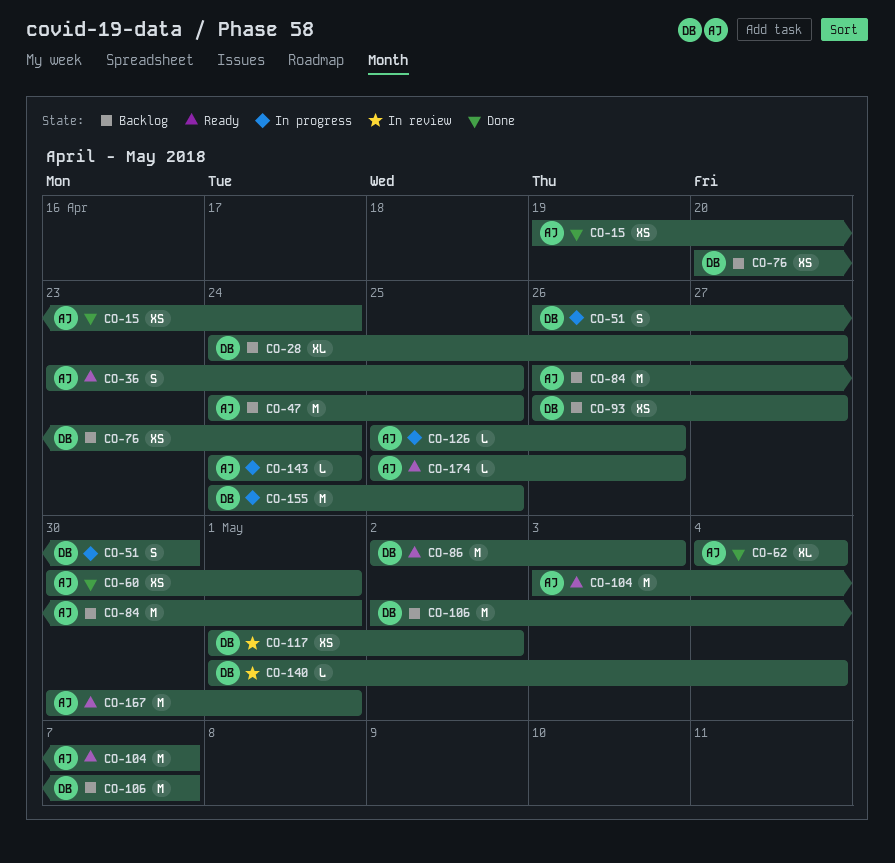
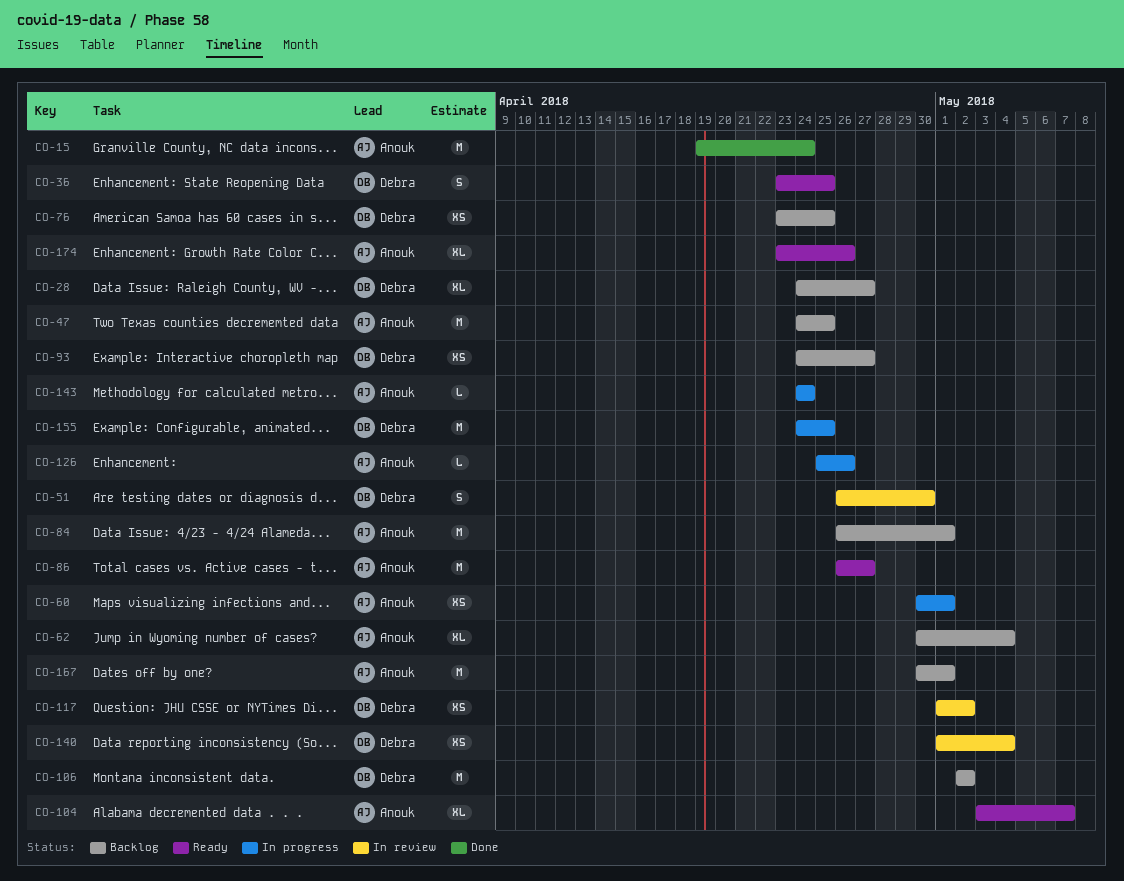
CO-15, estimate: XS -> M
CO-36, owner: Anouk -> Debra
CO-51, status: In progress -> In review
CO-60, status: Done -> In progress
CO-62, status: Done -> Backlog
CO-62, start: May 4 -> Apr 30
CO-76, start: Apr 20 -> Apr 23
CO-76, due: Apr 24 -> Apr 25
CO-86, owner: Debra -> Anouk
CO-86, start: May 2 -> Apr 26
CO-86, due: May 3 -> Apr 27
CO-93, start: Apr 26 -> Apr 24
CO-104, estimate: M -> XL
CO-106, due: May 7 -> May 2
CO-140, estimate: L -> XS
CO-167, status: Ready -> Backlog
CO-174, estimate: L -> XL
CO-174, start: Apr 25 -> Apr 23

